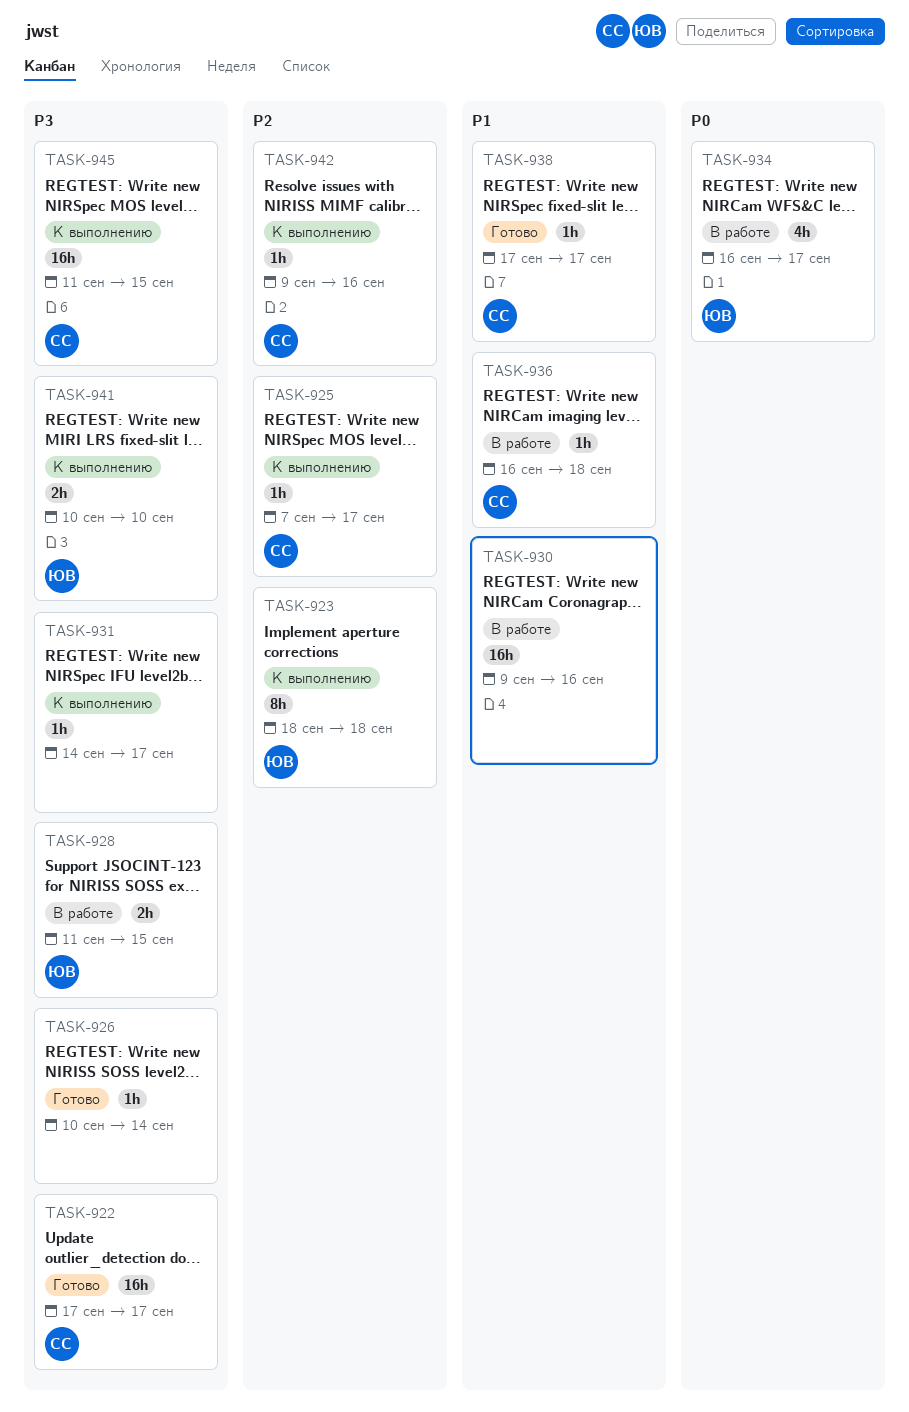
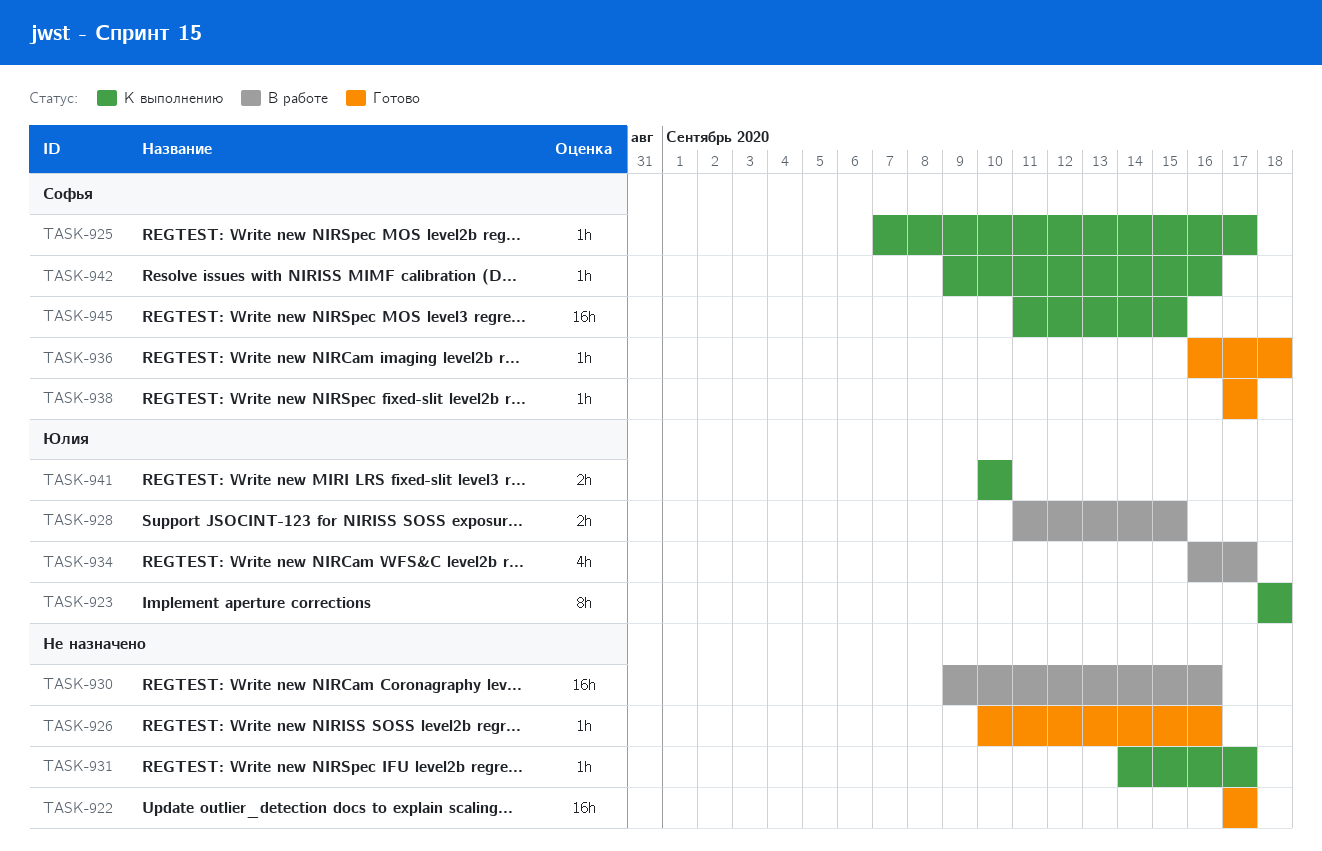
TASK-922, owner: Софья -> none
TASK-926, due: Sep 14 -> Sep 16
TASK-936, status: В работе -> Готово

